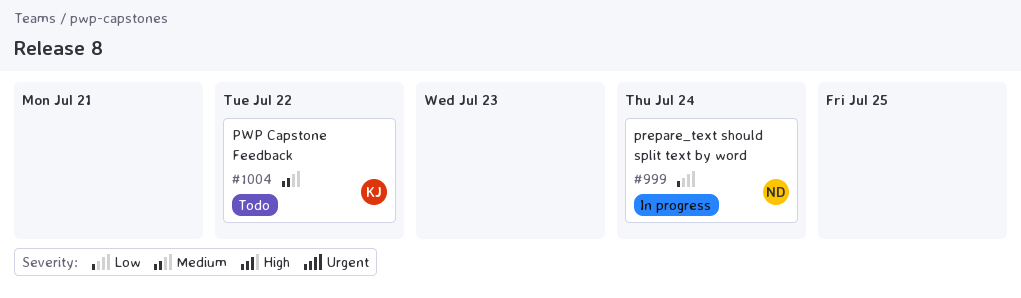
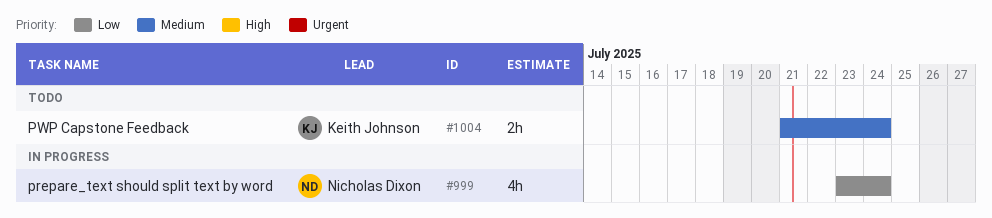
#1004, due: Jul 22 -> Jul 24

